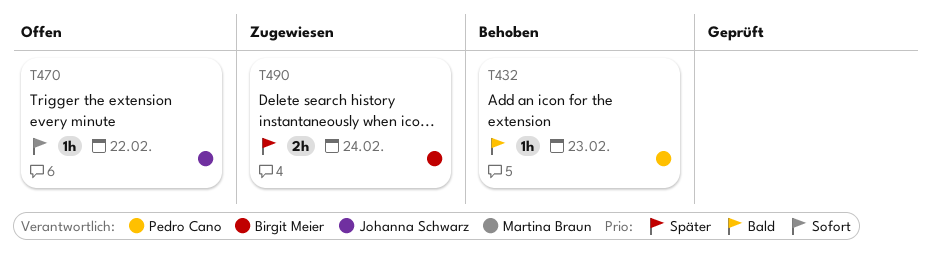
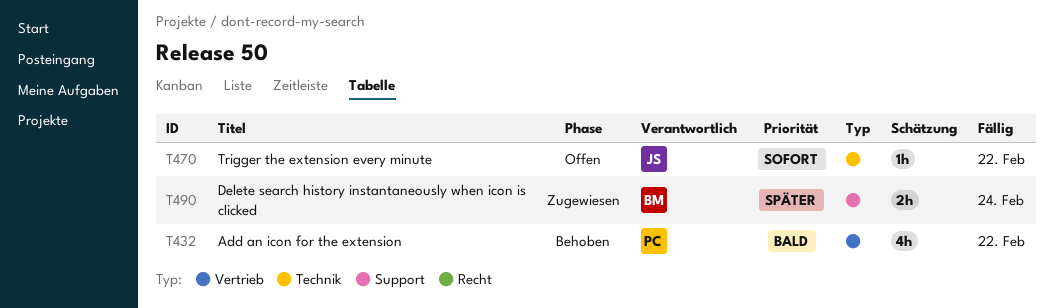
T432, estimate: 1h -> 4h
T432, due: Feb 23 -> Feb 22

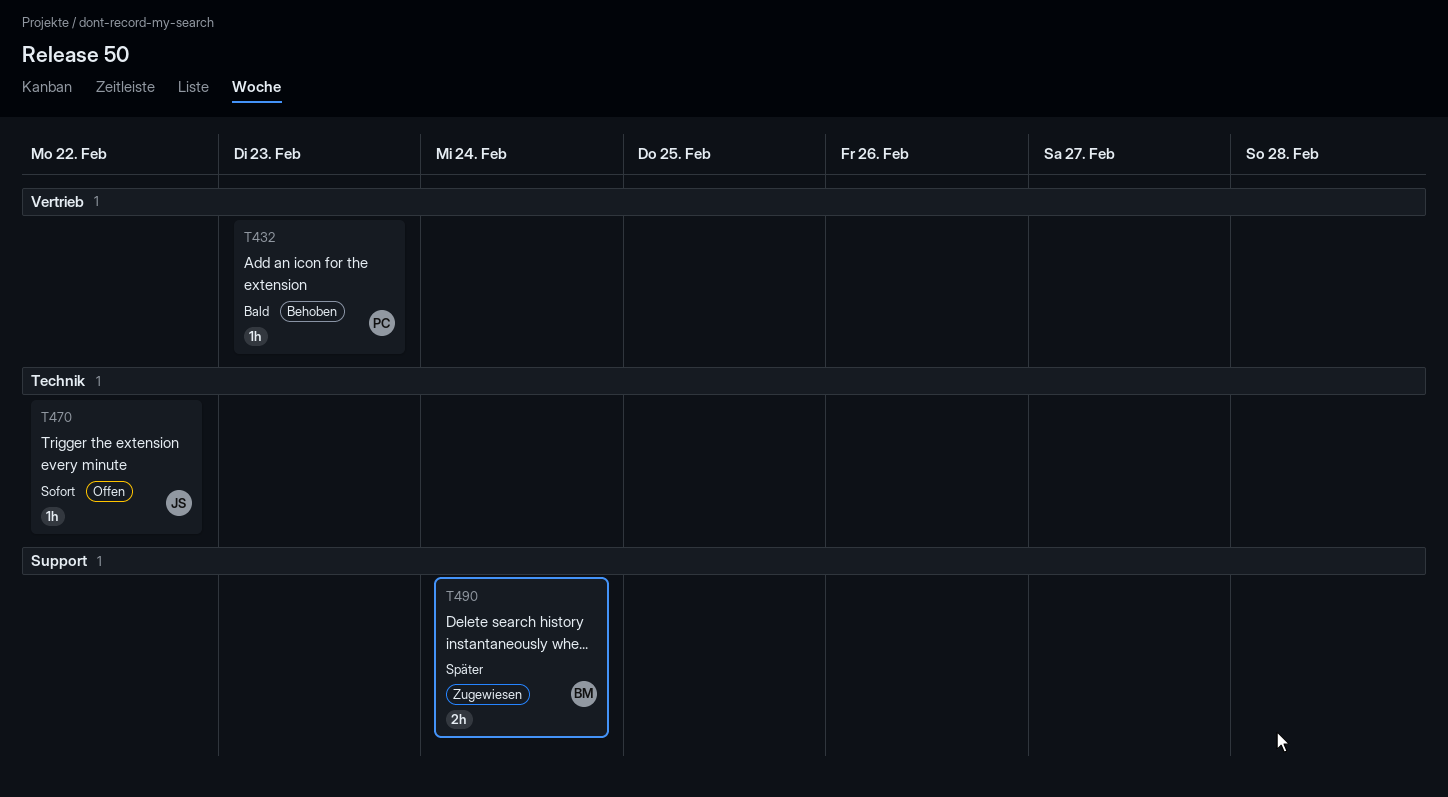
T432, estimate: 4h -> 1h
T432, due: Feb 22 -> Feb 23

